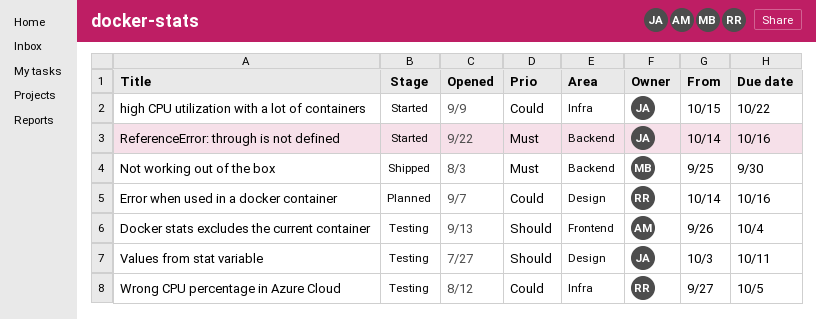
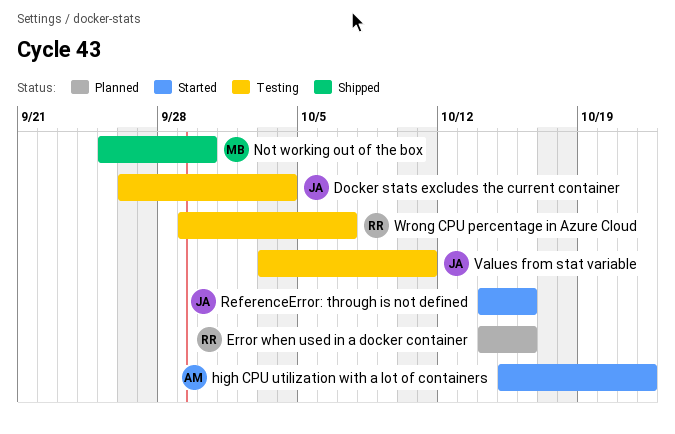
Docker stats excludes the current container, owner: AM -> JA
high CPU utilization with a lot of containers, owner: JA -> AM
Wrong CPU percentage in Azure Cloud, start: Sep 27 -> Sep 29
Wrong CPU percentage in Azure Cloud, due: Oct 5 -> Oct 7

